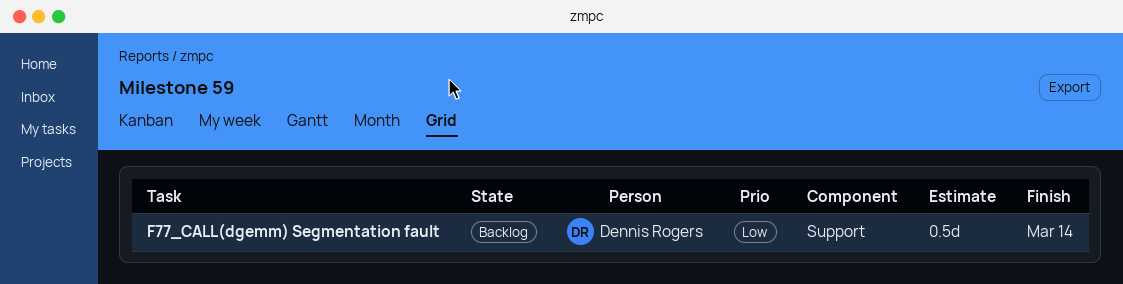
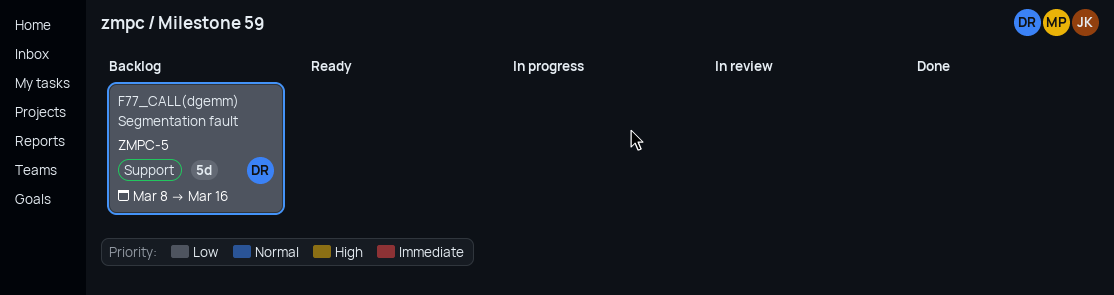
F77_CALL(dgemm) Segmentation fault, estimate: 0.5d -> 5d
F77_CALL(dgemm) Segmentation fault, due: Mar 14 -> Mar 16

